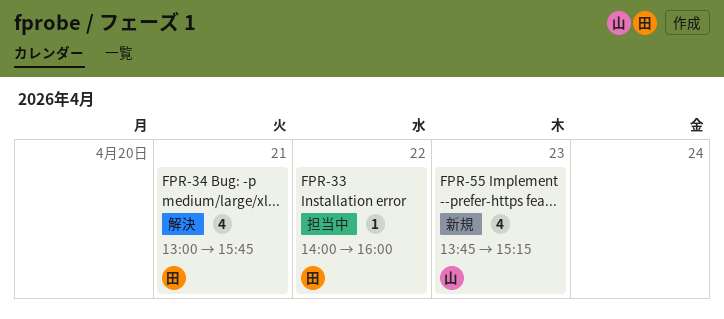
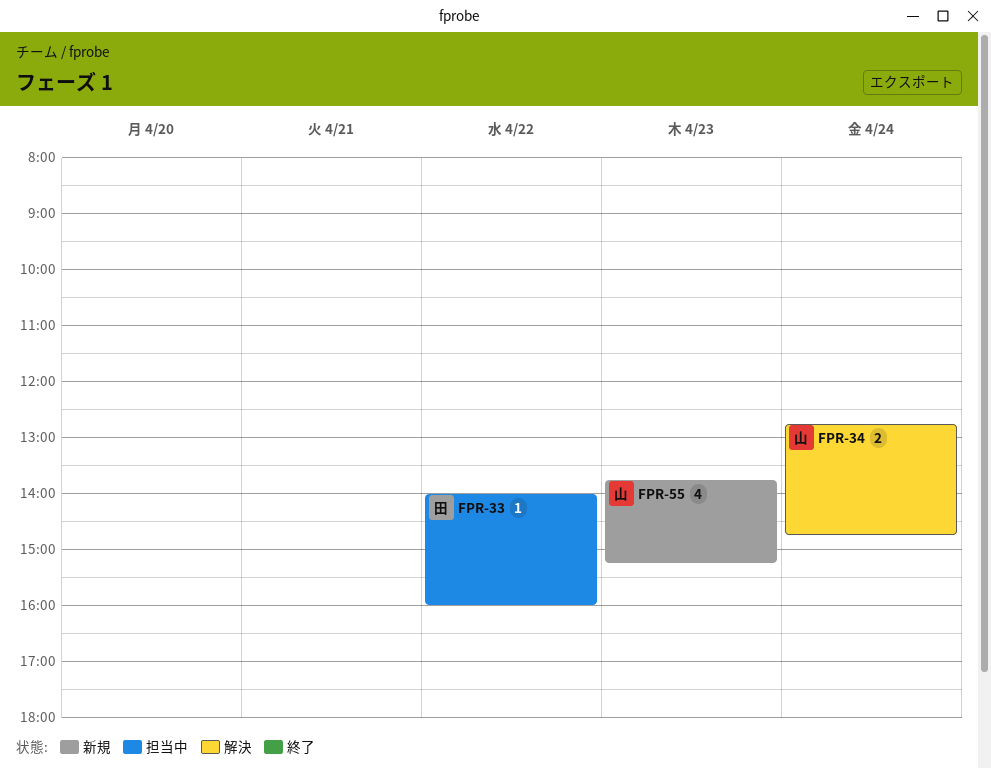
FPR-34, owner: 田 -> 山
FPR-34, estimate: 4 -> 2
FPR-34, day: Apr 21 -> Apr 24
FPR-34, begins: 13:00 -> 12:45
FPR-34, ends: 15:45 -> 14:45

